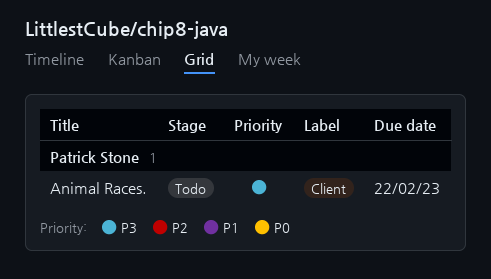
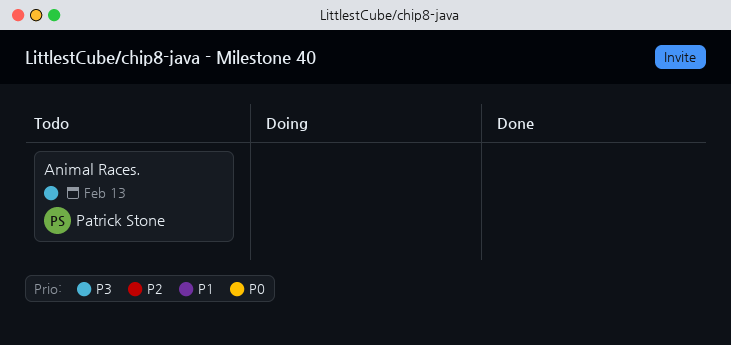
Animal Races., due: Feb 22 -> Feb 13

